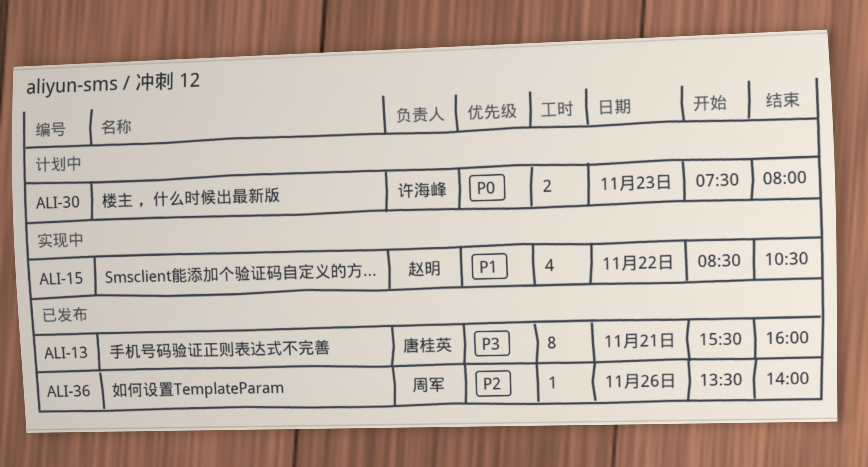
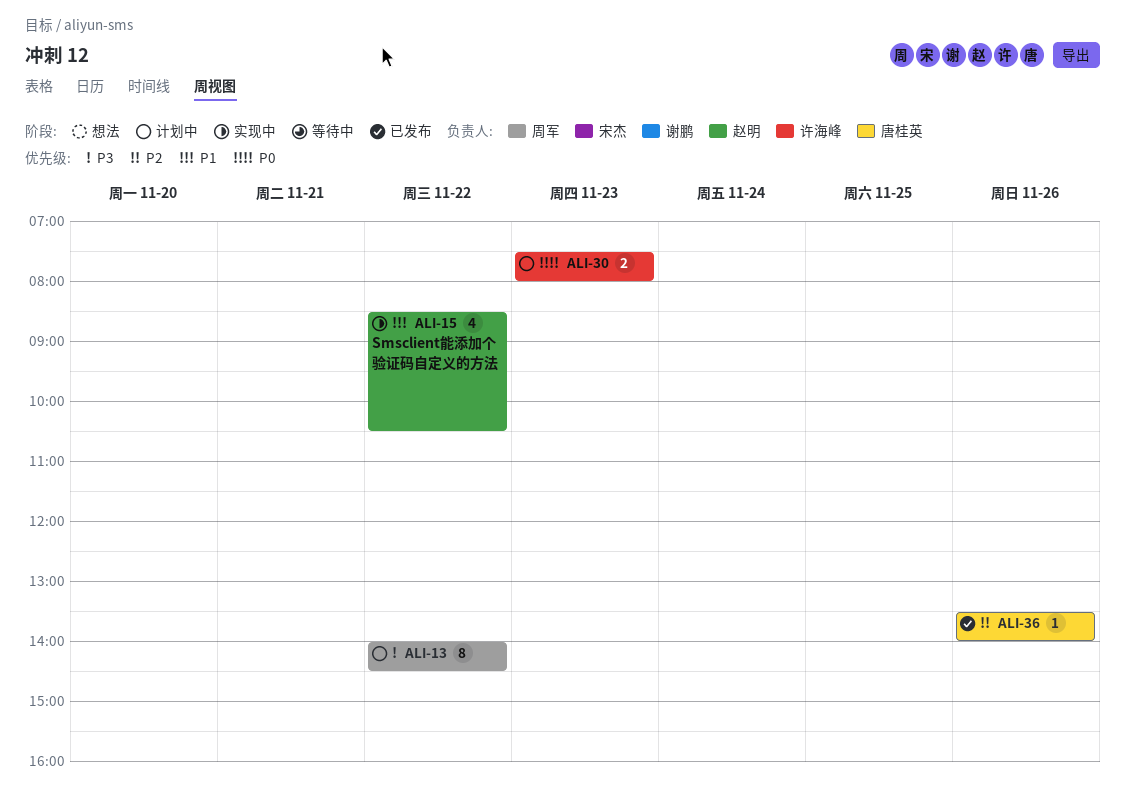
ALI-13, status: 已发布 -> 计划中
ALI-13, owner: 唐桂英 -> 周军
ALI-13, day: Nov 21 -> Nov 22
ALI-13, begins: 15:30 -> 14:00
ALI-13, ends: 16:00 -> 14:30
ALI-36, owner: 周军 -> 唐桂英

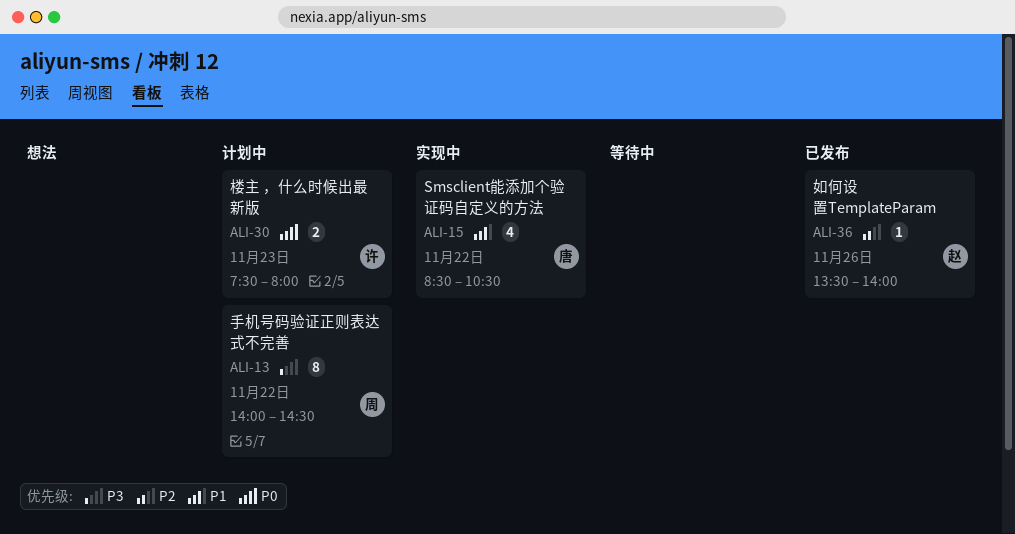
ALI-15, owner: 赵明 -> 唐桂英
ALI-36, owner: 唐桂英 -> 赵明

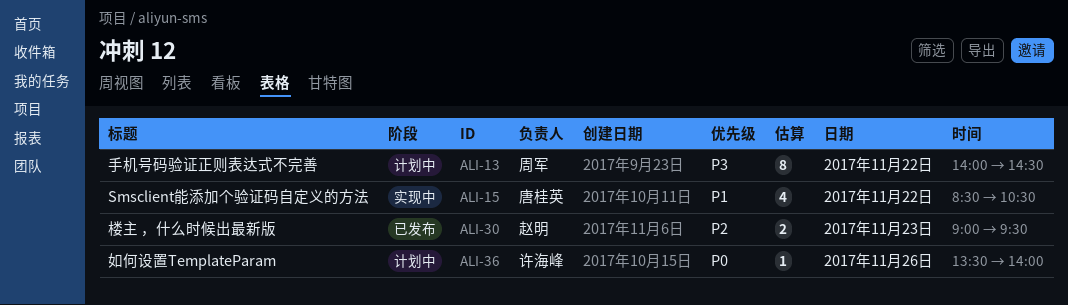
ALI-30, status: 计划中 -> 已发布
ALI-30, owner: 许海峰 -> 赵明
ALI-30, priority: P0 -> P2
ALI-30, begins: 07:30 -> 09:00
ALI-30, ends: 08:00 -> 09:30
ALI-36, status: 已发布 -> 计划中
ALI-36, owner: 赵明 -> 许海峰
ALI-36, priority: P2 -> P0

